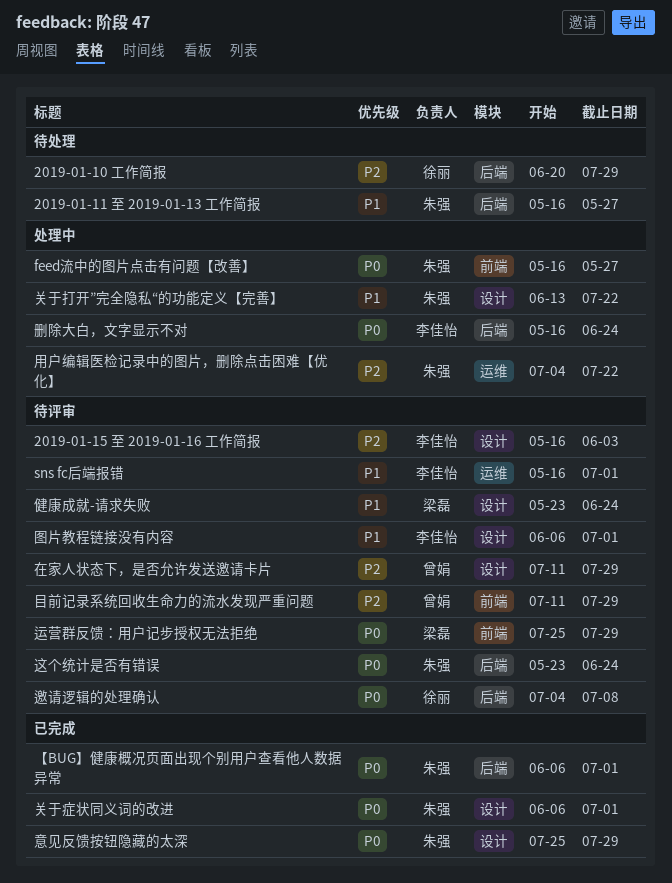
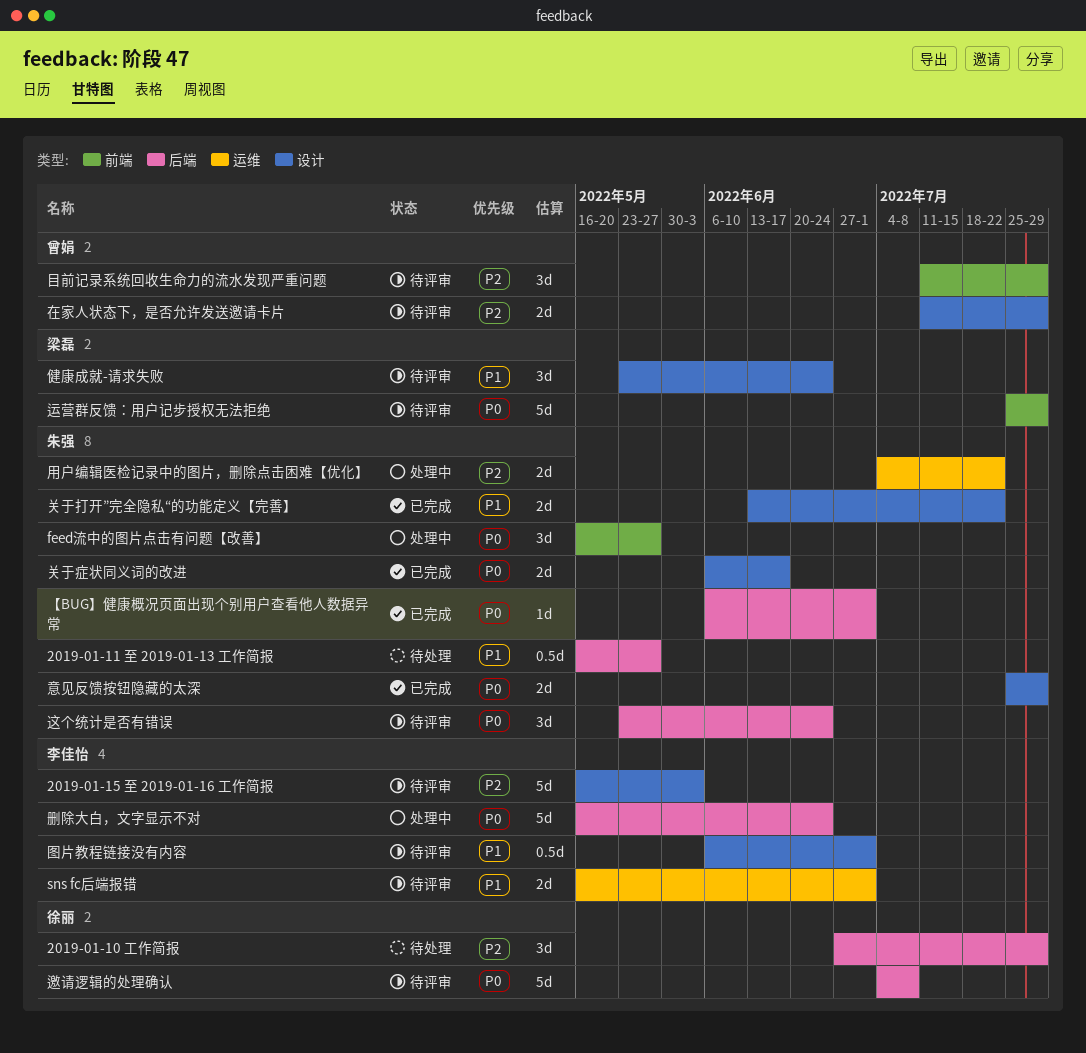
2019-01-10 工作简报, start: Jun 20 -> Jun 27
关于打开”完全隐私“的功能定义【完善】, status: 处理中 -> 已完成
关于症状同义词的改进, due: Jul 1 -> Jun 17

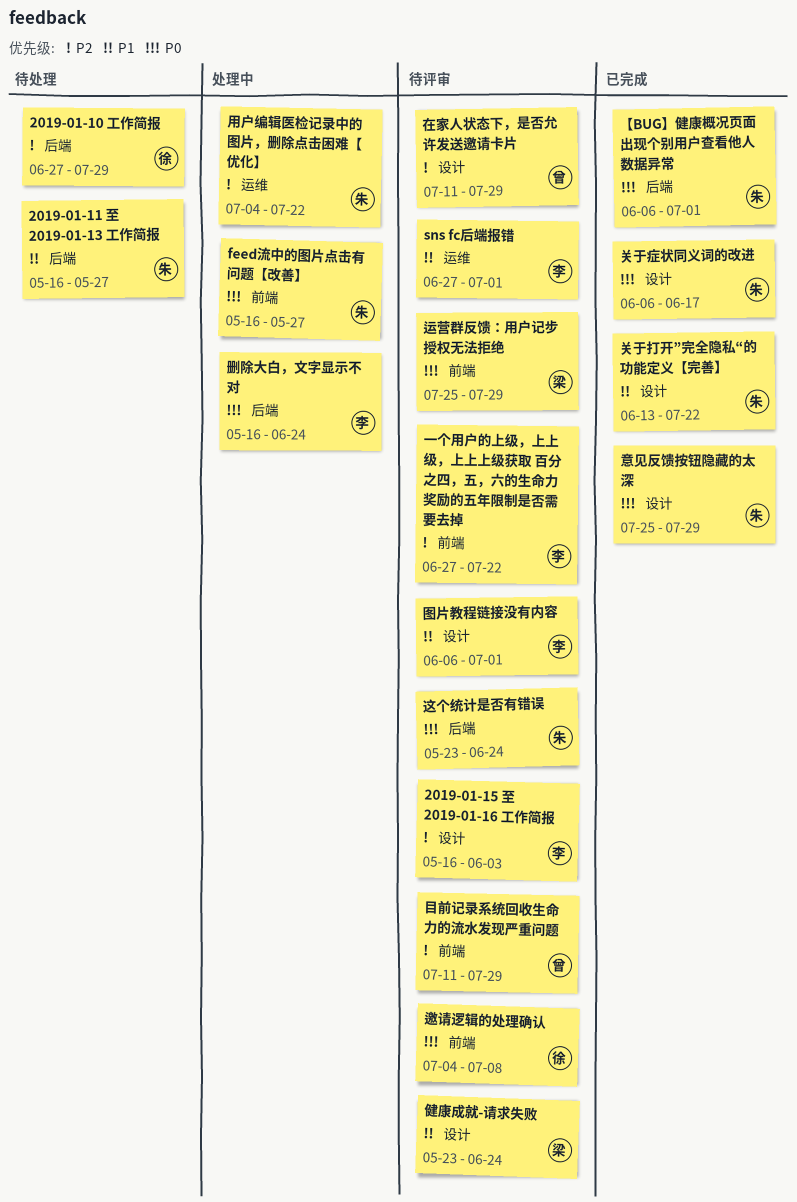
sns fc后端报错, start: May 16 -> Jun 27
一个用户的上级，上上级，上上上级获取 百分之四，五，六的生命力奖励的五年限制是否需要去掉: none -> present
邀请逻辑的处理确认, label: 后端 -> 前端

